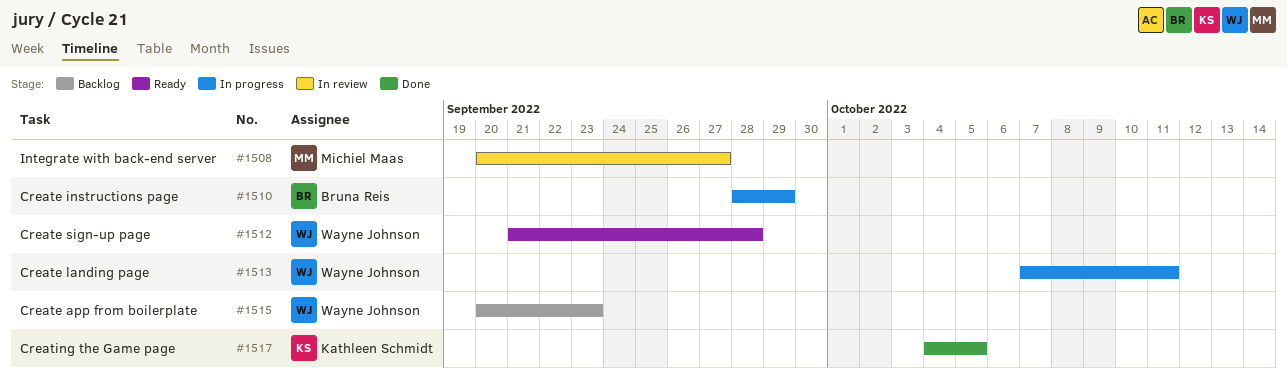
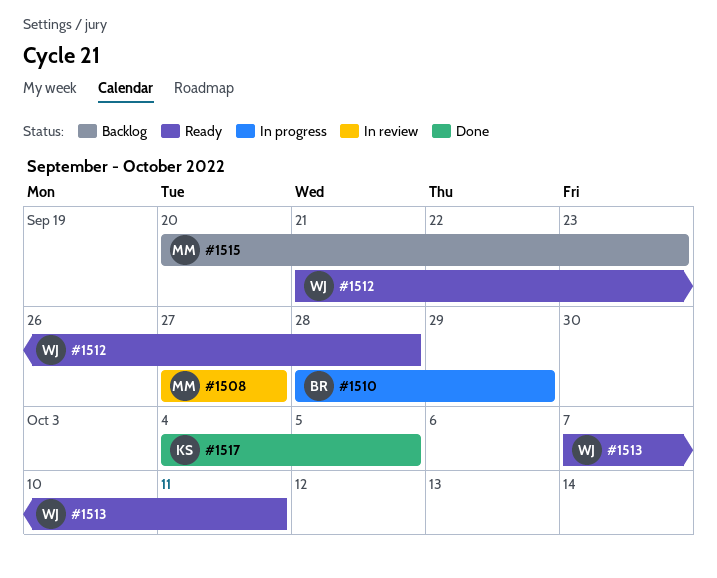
#1508, start: Sep 20 -> Sep 27
#1513, status: In progress -> Ready
#1515, owner: Wayne Johnson -> Michiel Maas

